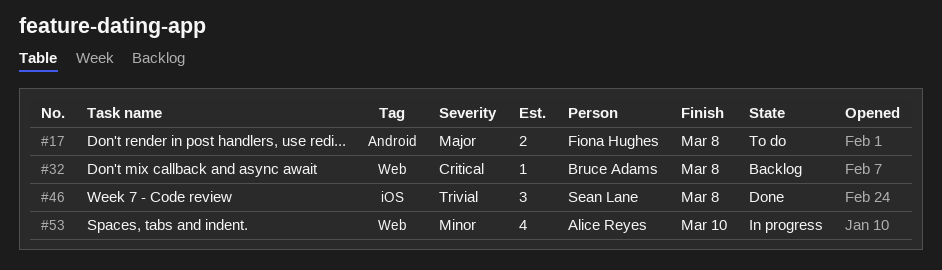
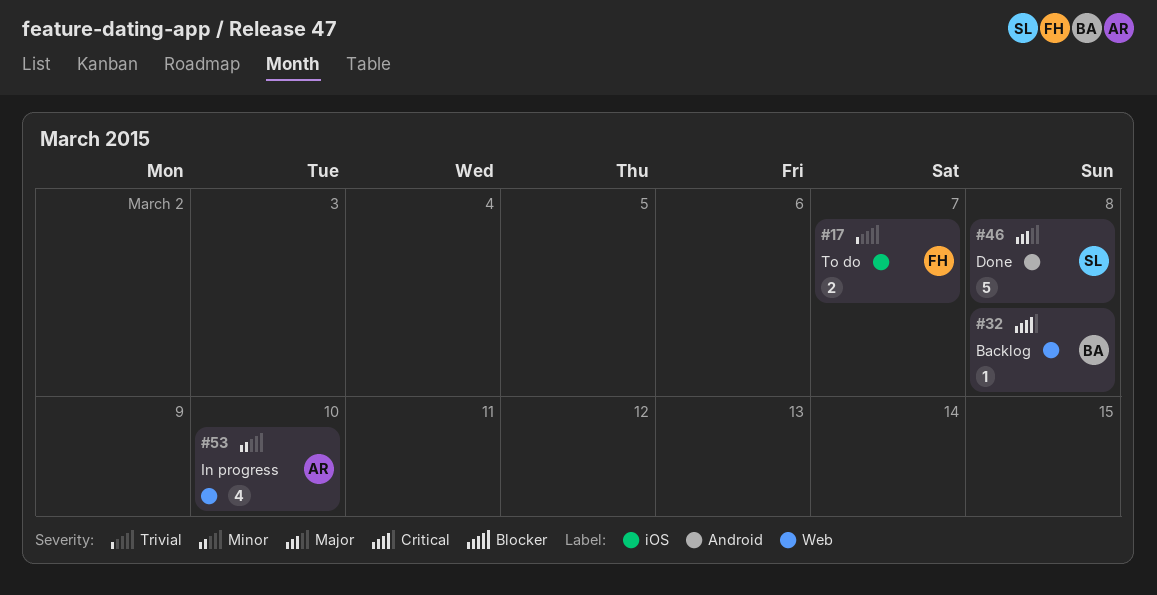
#17, priority: Major -> Trivial
#17, label: Android -> iOS
#17, due: Mar 8 -> Mar 7
#46, priority: Trivial -> Major
#46, label: iOS -> Android
#46, estimate: 3 -> 5

